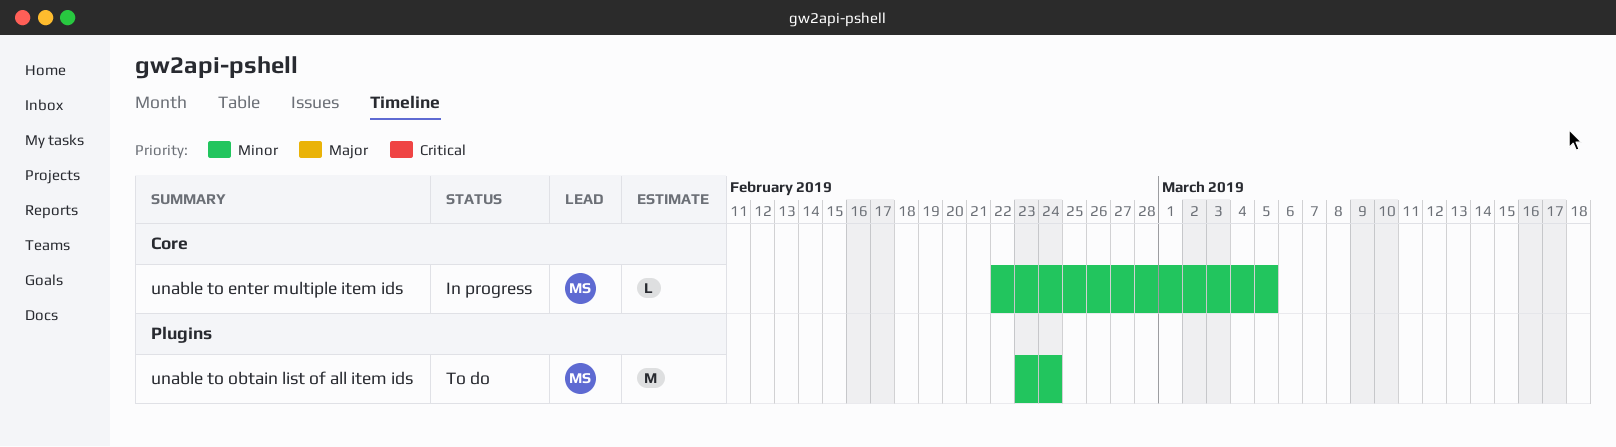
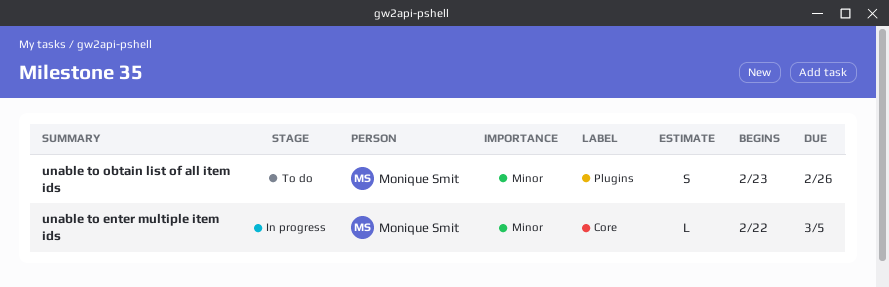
unable to obtain list of all item ids, estimate: M -> S
unable to obtain list of all item ids, due: Feb 24 -> Feb 26

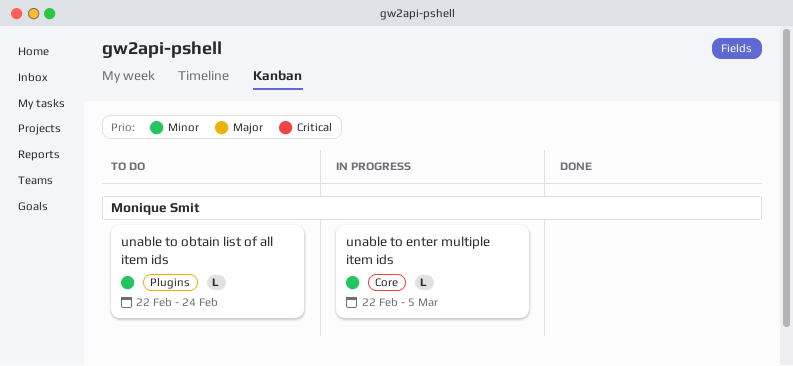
unable to obtain list of all item ids, estimate: S -> L
unable to obtain list of all item ids, start: Feb 23 -> Feb 22
unable to obtain list of all item ids, due: Feb 26 -> Feb 24

